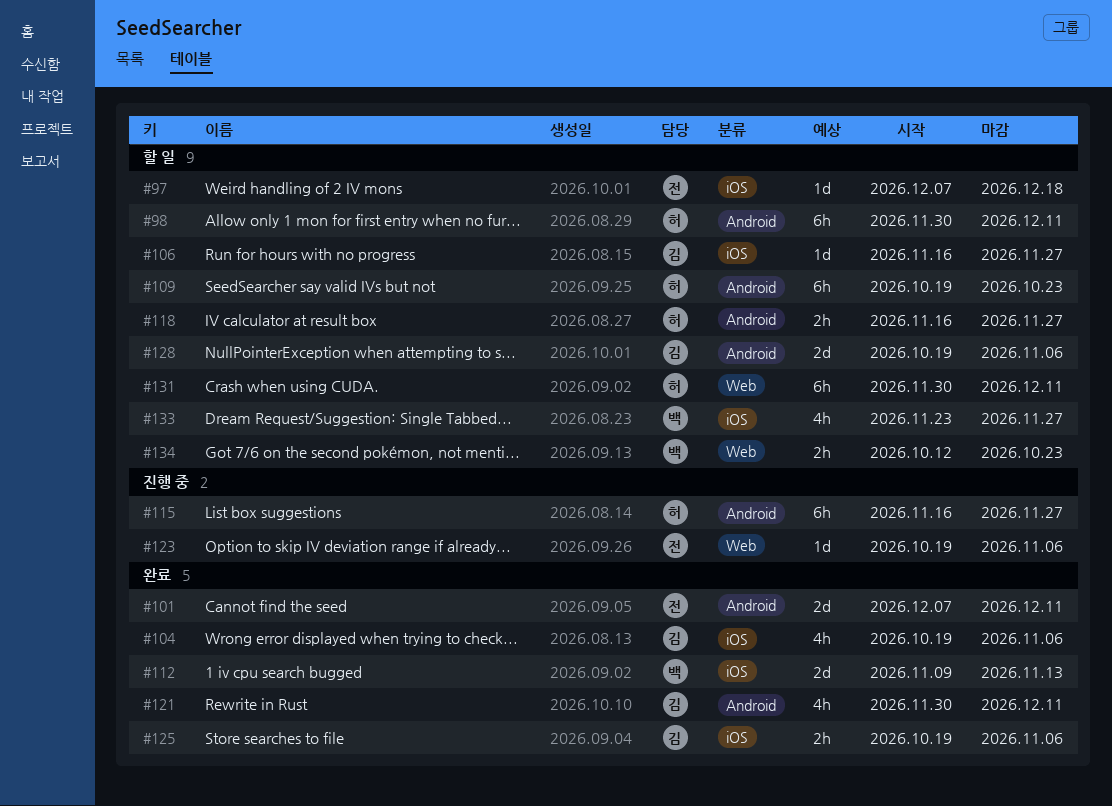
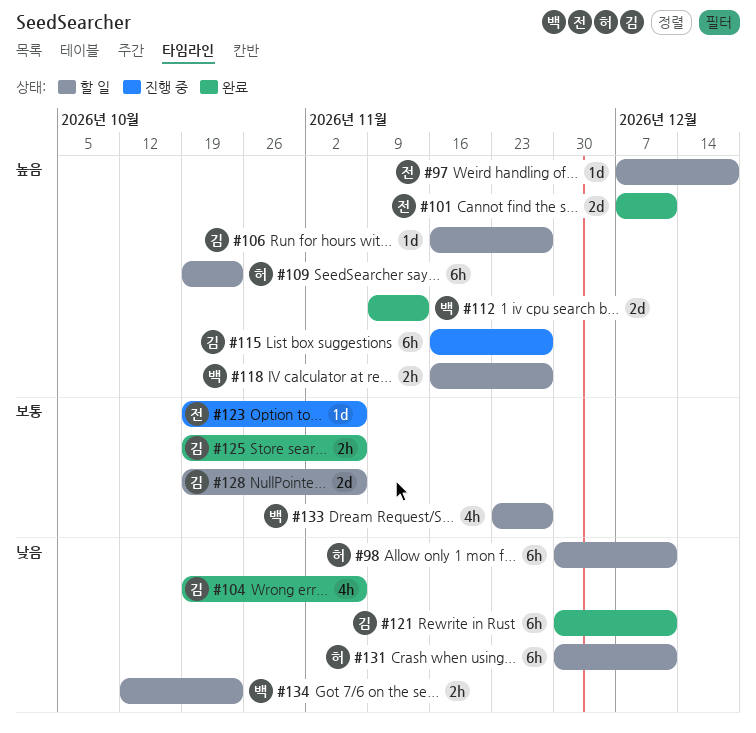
#115, owner: 허 -> 김
#118, owner: 허 -> 백
#121, estimate: 4h -> 6h

